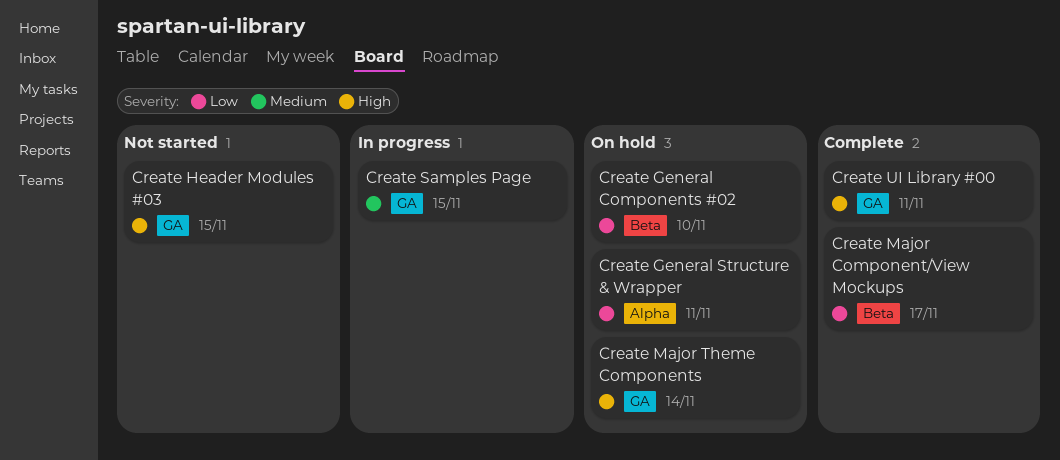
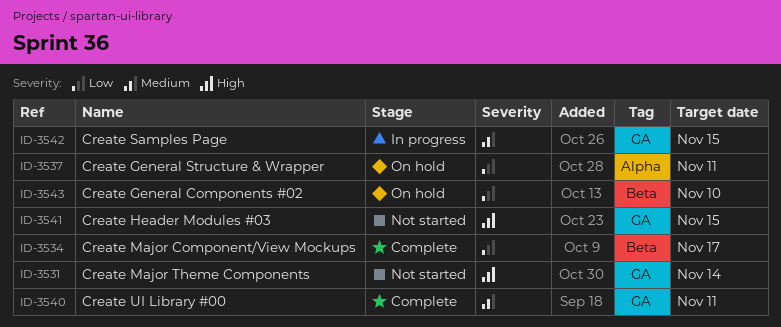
Create Major Theme Components, status: On hold -> Not started
Create UI Library #00, priority: High -> Medium

